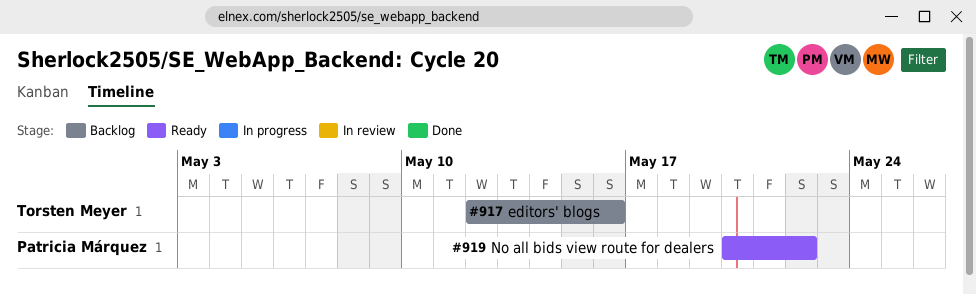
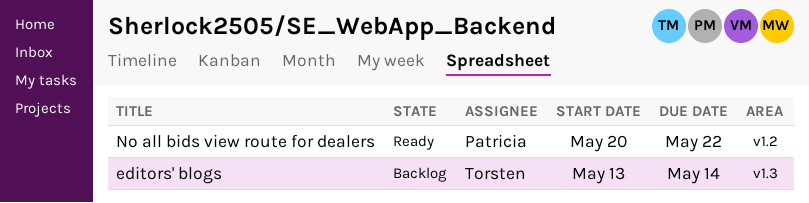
editors' blogs, start: May 12 -> May 13
editors' blogs, due: May 16 -> May 14

